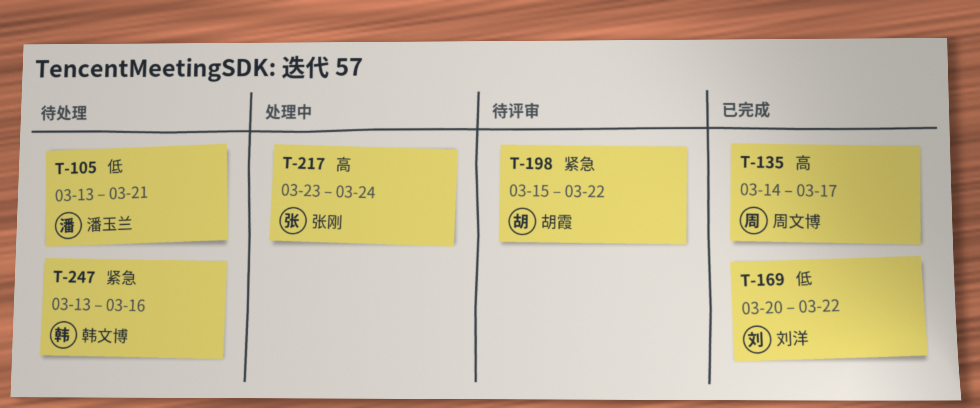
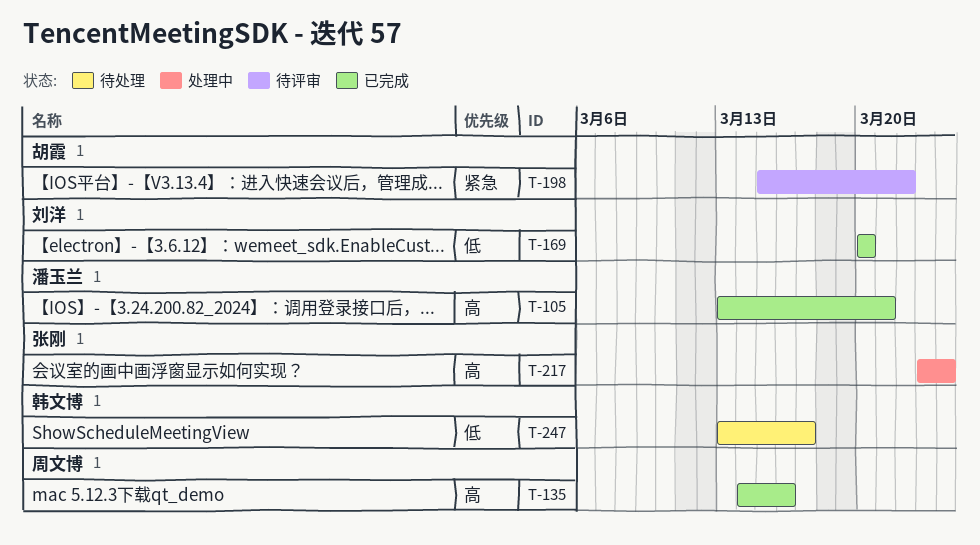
T-105, status: 待处理 -> 已完成
T-105, priority: 低 -> 高
T-135, due: Mar 17 -> Mar 16
T-169, due: Mar 22 -> Mar 20
T-247, priority: 紧急 -> 低
T-247, due: Mar 16 -> Mar 17

